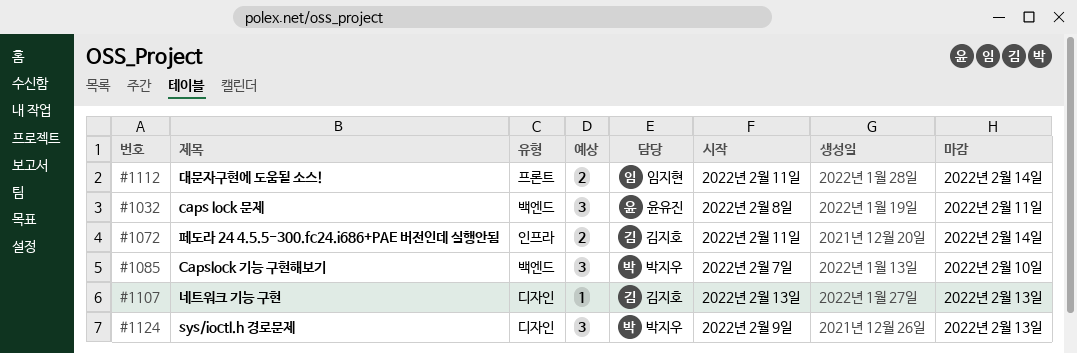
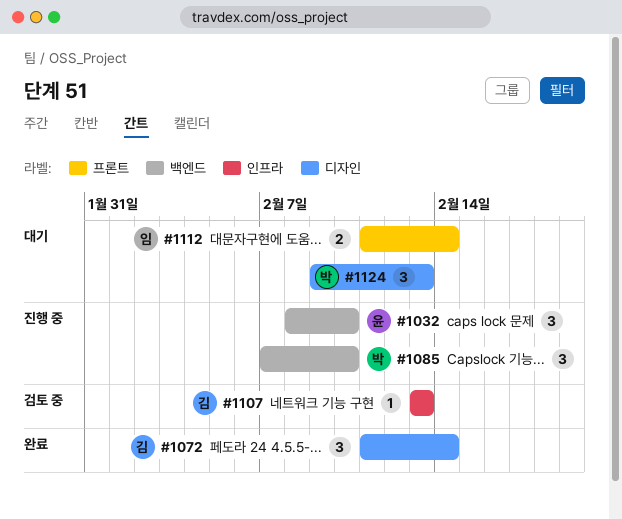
#1032, due: Feb 11 -> Feb 10
#1072, label: 인프라 -> 디자인
#1072, estimate: 2 -> 3
#1107, label: 디자인 -> 인프라

